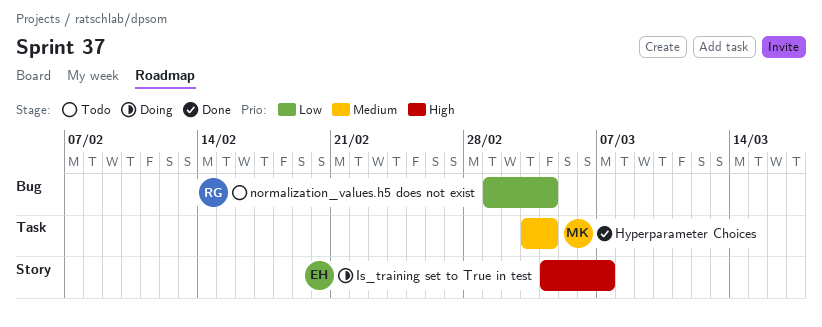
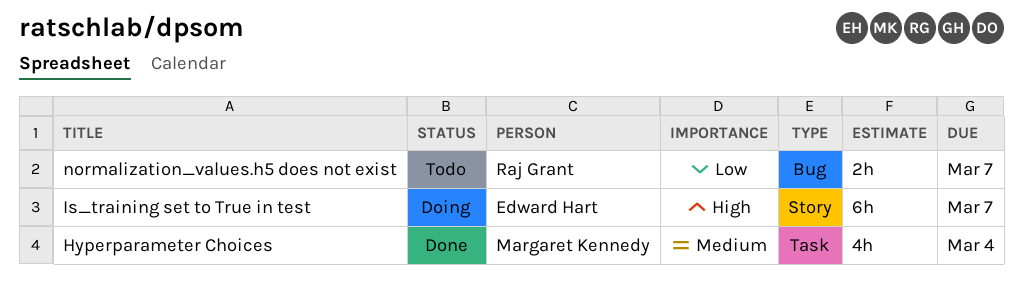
normalization_values.h5 does not exist, due: Mar 4 -> Mar 7

